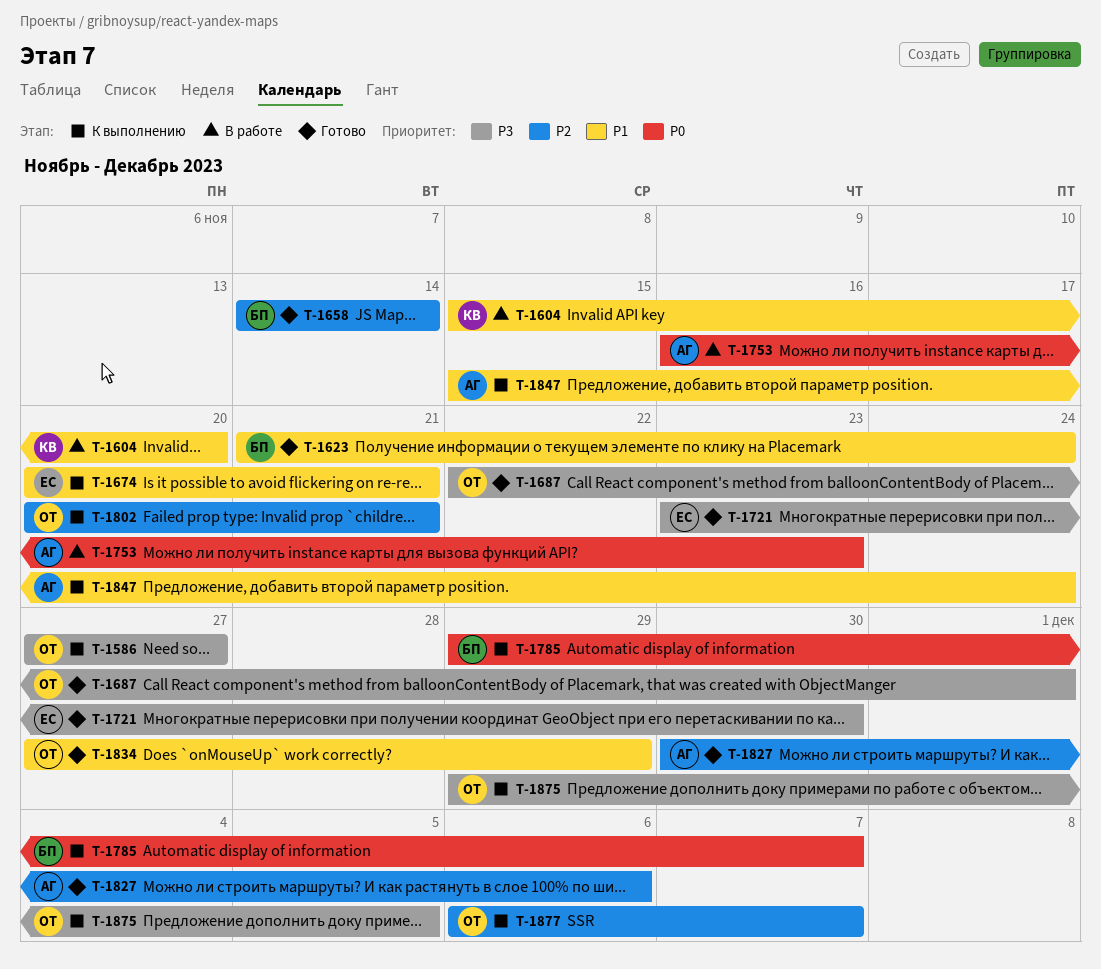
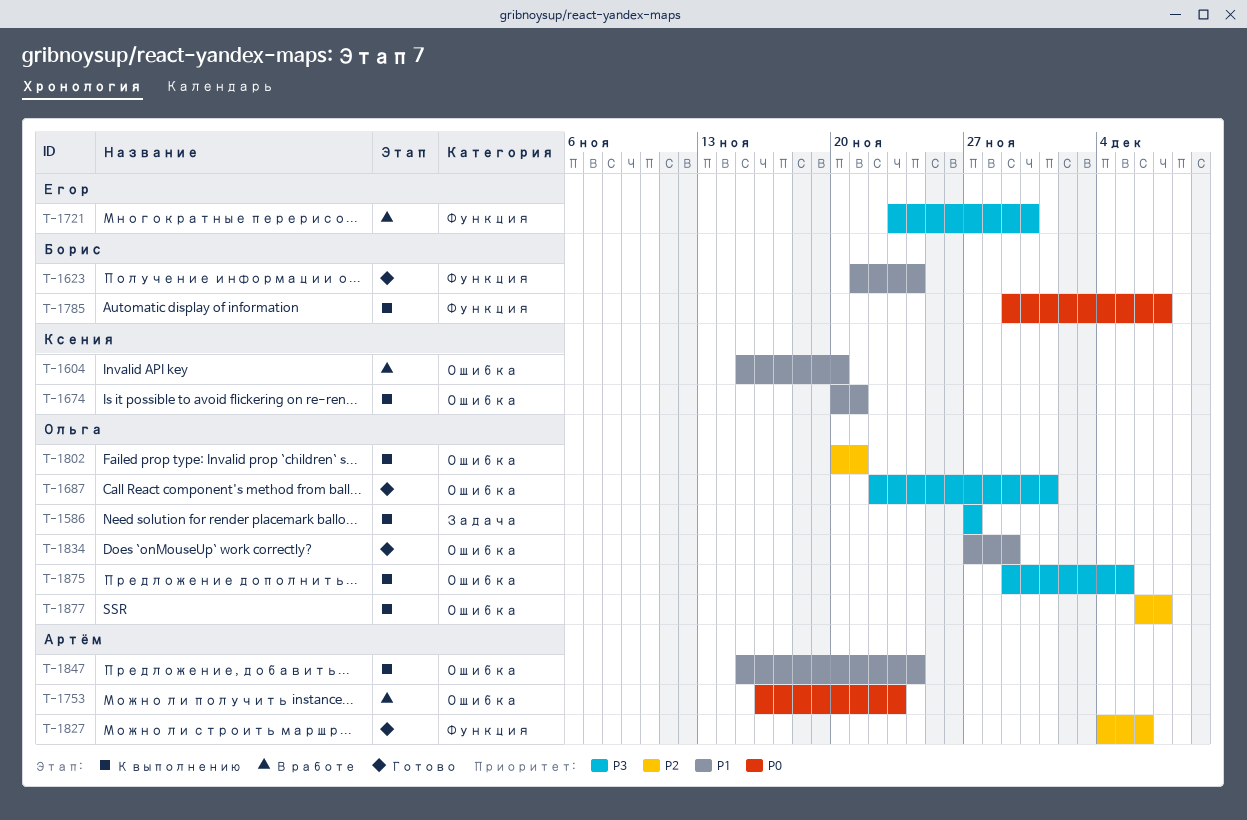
T-1658: present -> none
T-1674, owner: Егор -> Ксения
T-1721, status: Готово -> В работе
T-1827, start: Nov 30 -> Dec 4

